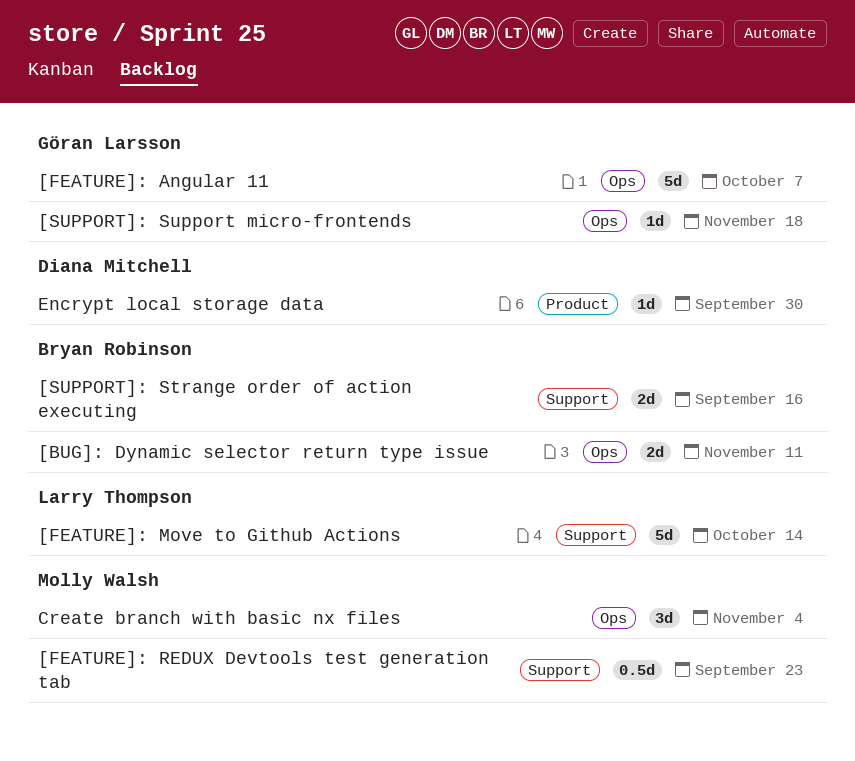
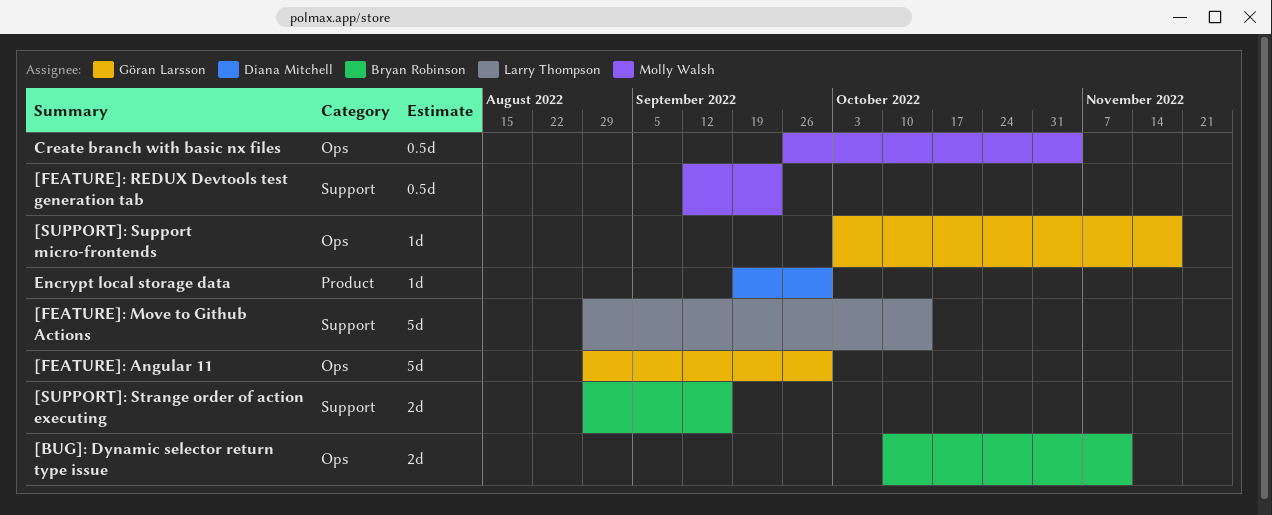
[FEATURE]: Angular 11, due: Oct 7 -> Sep 30
Create branch with basic nx files, estimate: 3d -> 0.5d

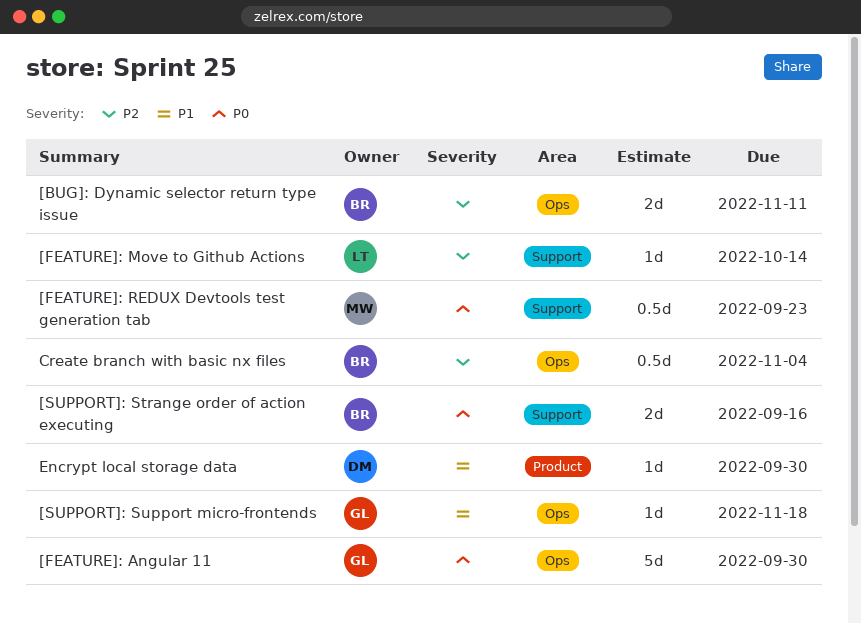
[FEATURE]: Move to Github Actions, estimate: 5d -> 1d
Create branch with basic nx files, owner: Molly Walsh -> Bryan Robinson

